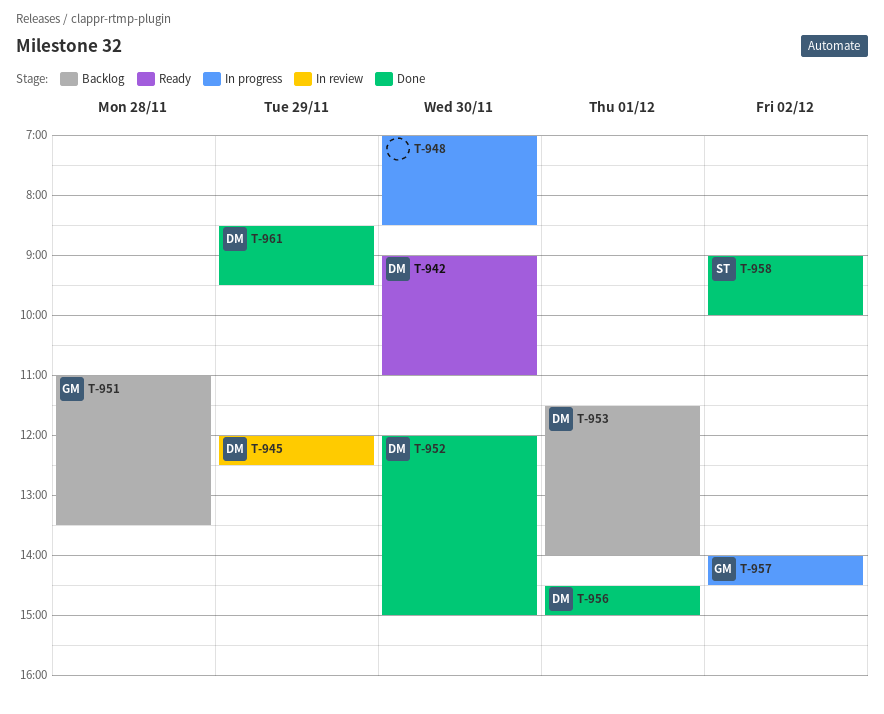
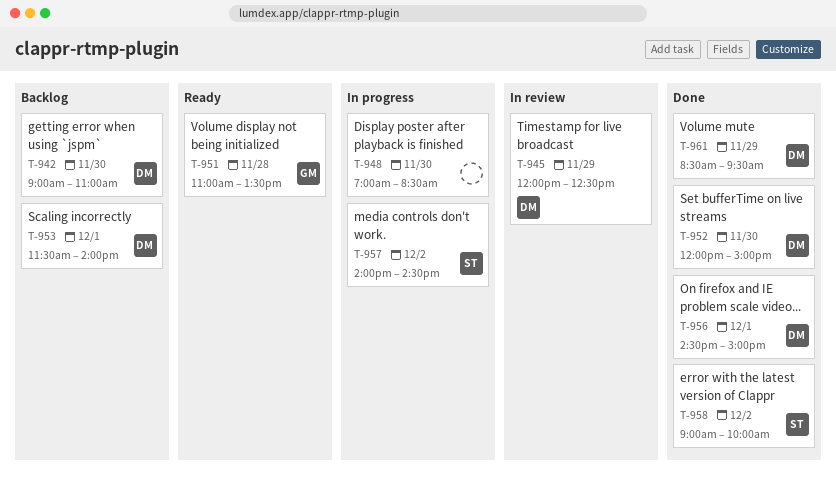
T-942, status: Ready -> Backlog
T-951, status: Backlog -> Ready
T-957, owner: GM -> ST

